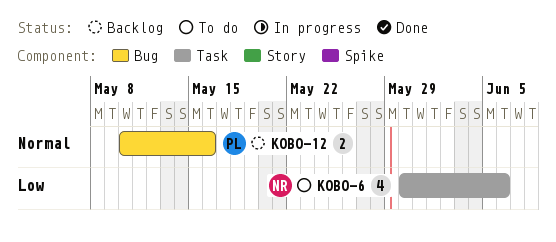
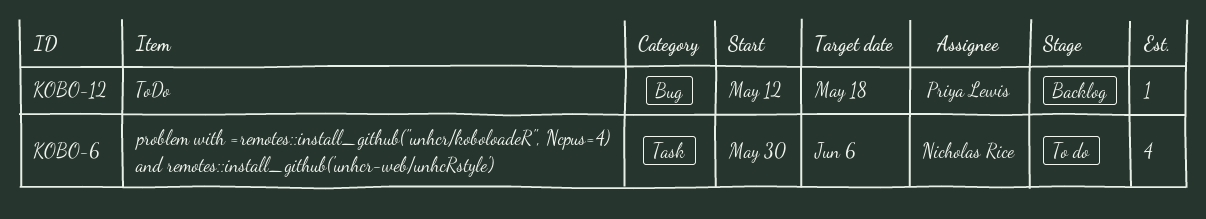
KOBO-12, estimate: 2 -> 1
KOBO-12, start: May 10 -> May 12
KOBO-12, due: May 16 -> May 18

